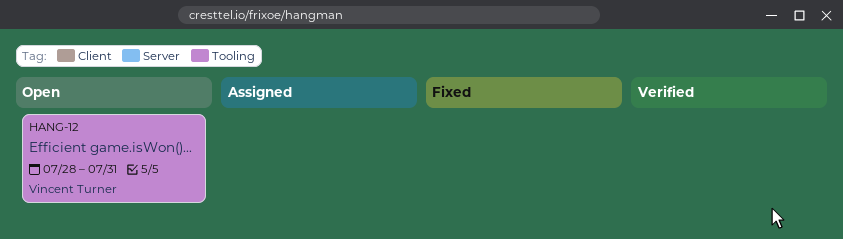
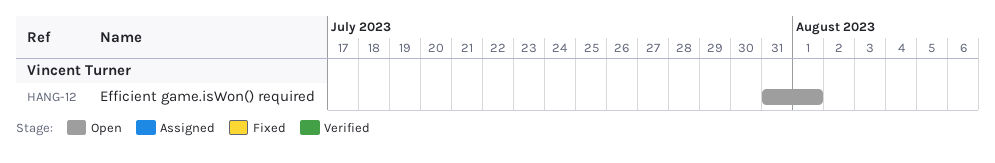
HANG-12, start: Jul 28 -> Jul 31
HANG-12, due: Jul 31 -> Aug 1

